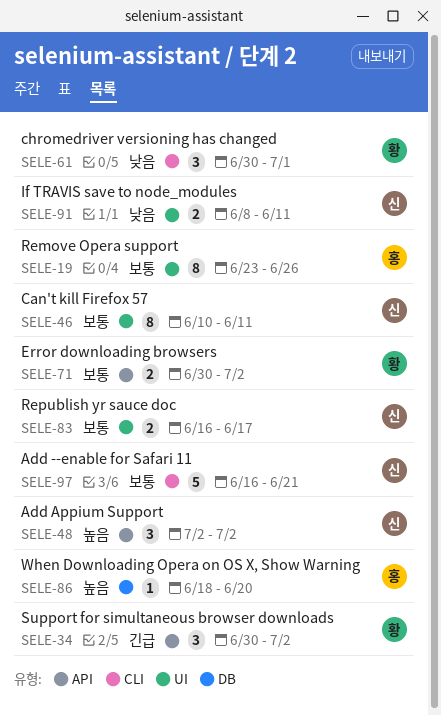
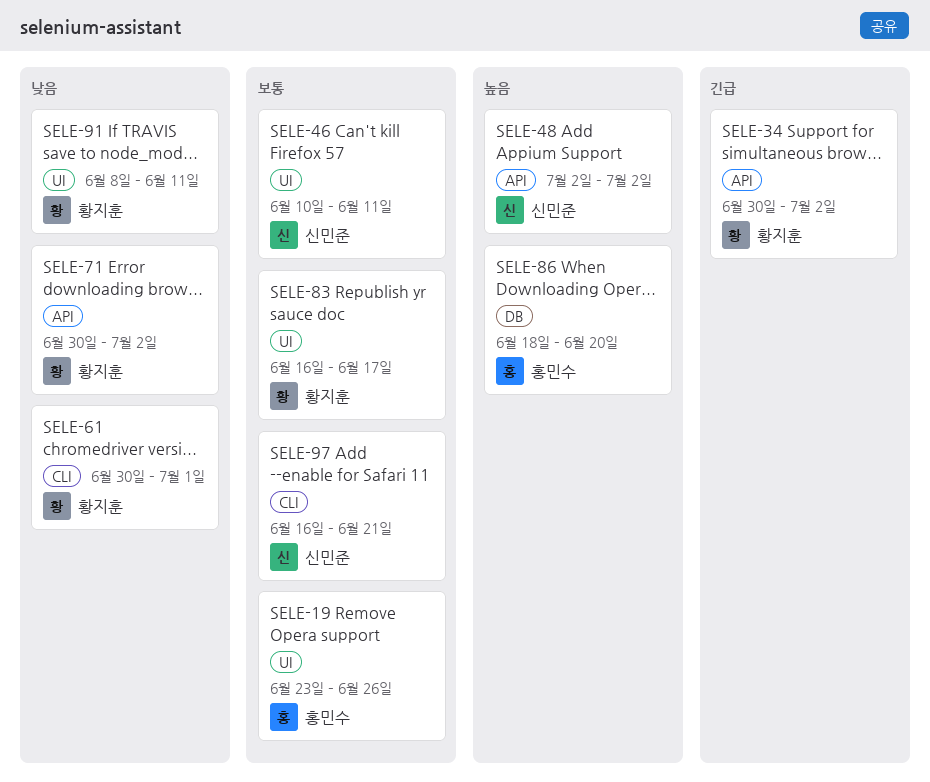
SELE-71, priority: 보통 -> 낮음
SELE-83, owner: 신민준 -> 황지훈
SELE-91, owner: 신민준 -> 황지훈

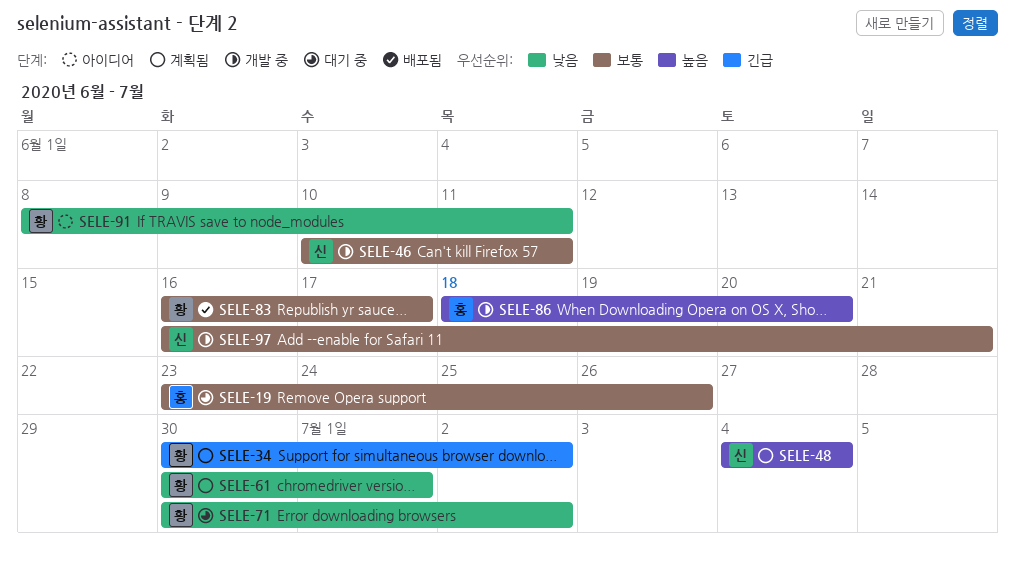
SELE-48, start: Jul 2 -> Jul 4
SELE-48, due: Jul 2 -> Jul 4

